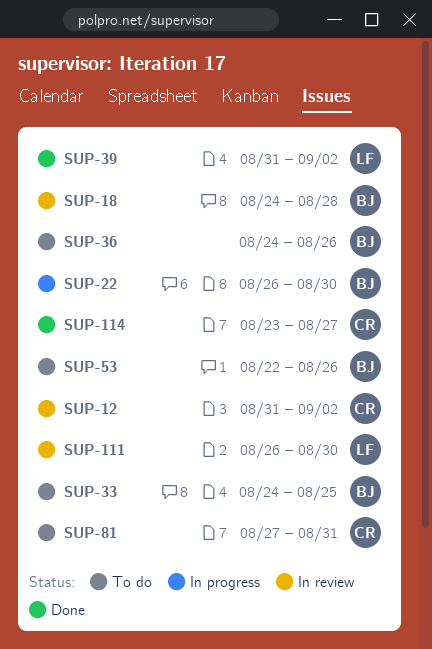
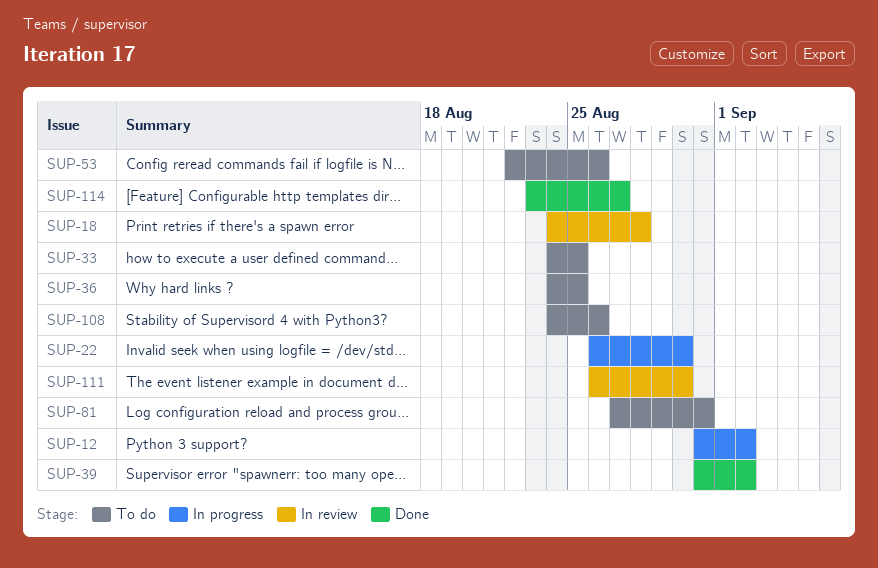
SUP-12, status: In review -> In progress
SUP-36, due: Aug 26 -> Aug 25
SUP-108: none -> present

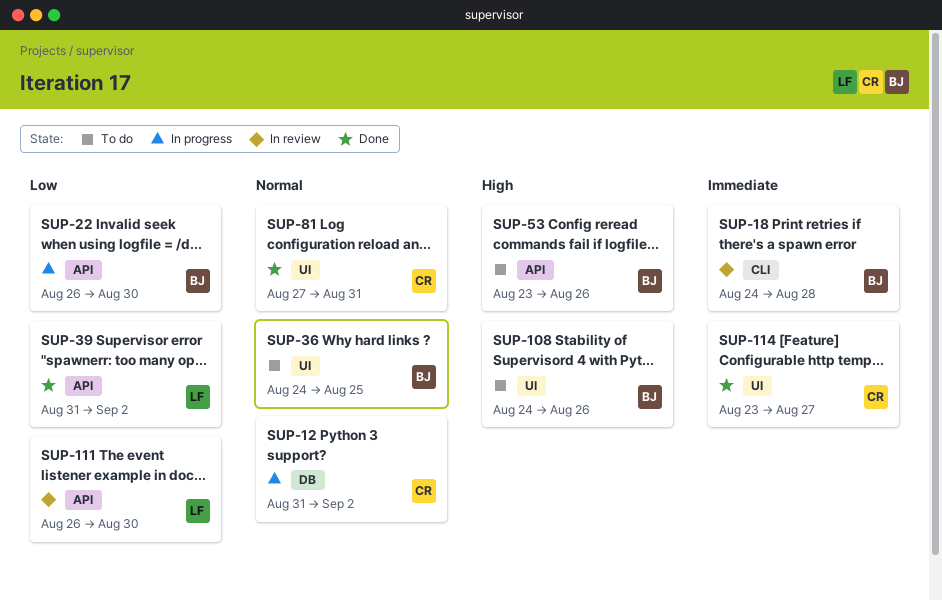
SUP-33: present -> none
SUP-53, start: Aug 22 -> Aug 23
SUP-81, status: To do -> Done

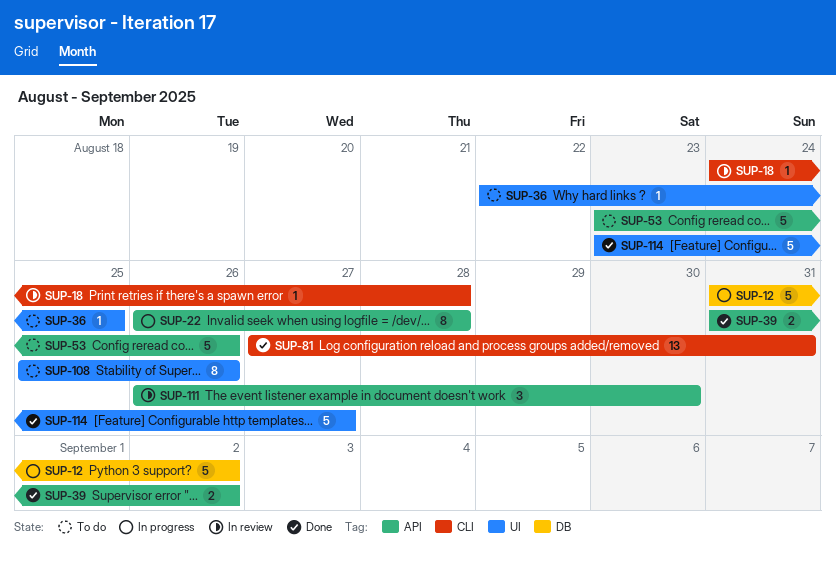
SUP-22, due: Aug 30 -> Aug 28
SUP-36, start: Aug 24 -> Aug 22
SUP-81, label: UI -> CLI
SUP-108, start: Aug 24 -> Aug 25

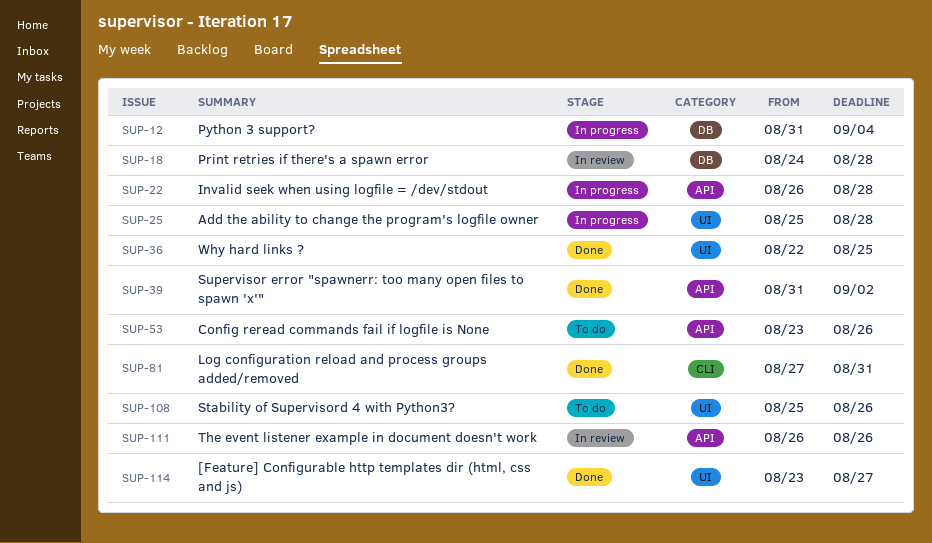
SUP-12, due: Sep 2 -> Sep 4
SUP-18, label: CLI -> DB
SUP-25: none -> present
SUP-36, status: To do -> Done
SUP-111, due: Aug 30 -> Aug 26

